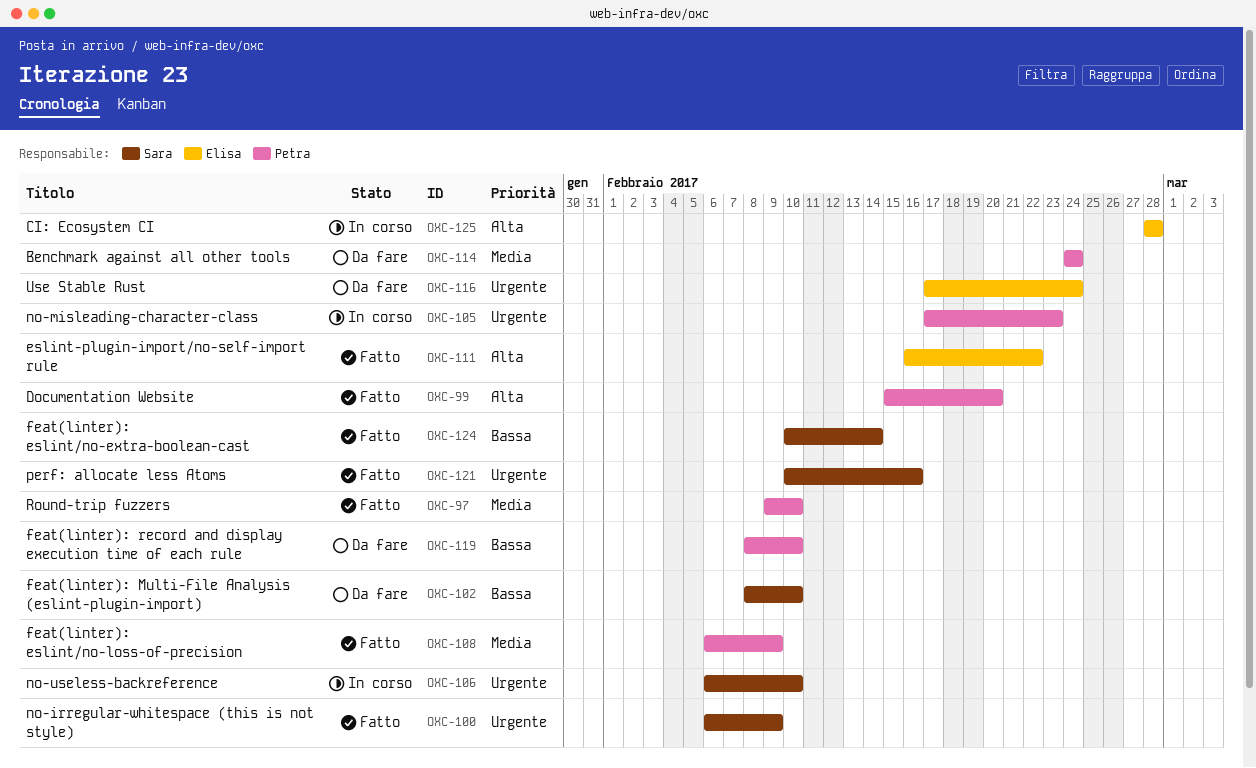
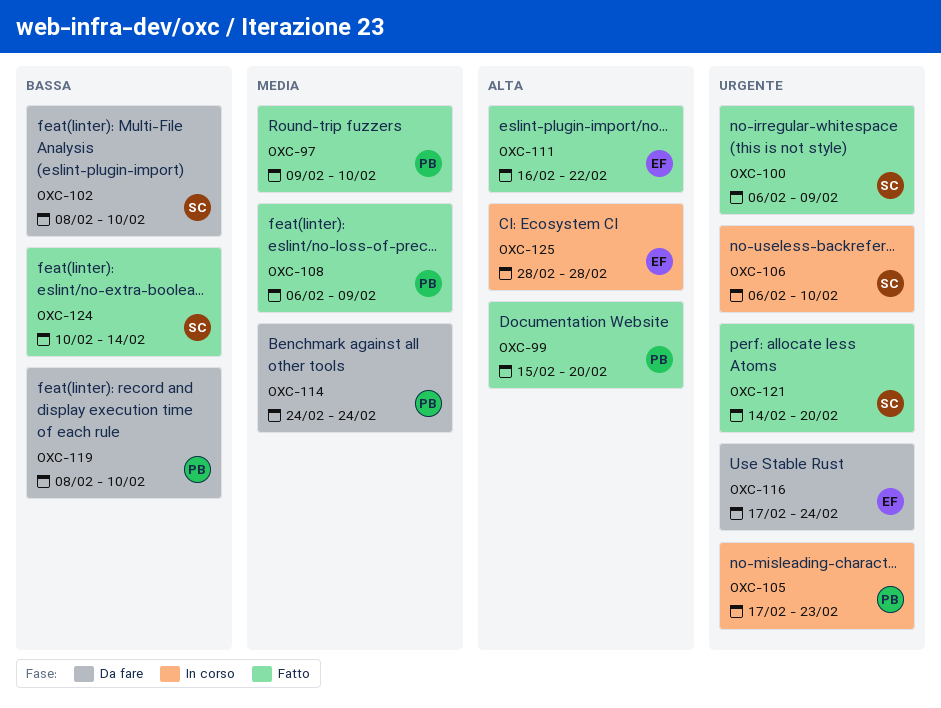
OXC-121, start: Feb 10 -> Feb 14
OXC-121, due: Feb 16 -> Feb 20

